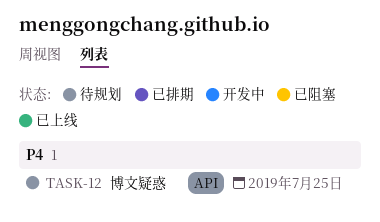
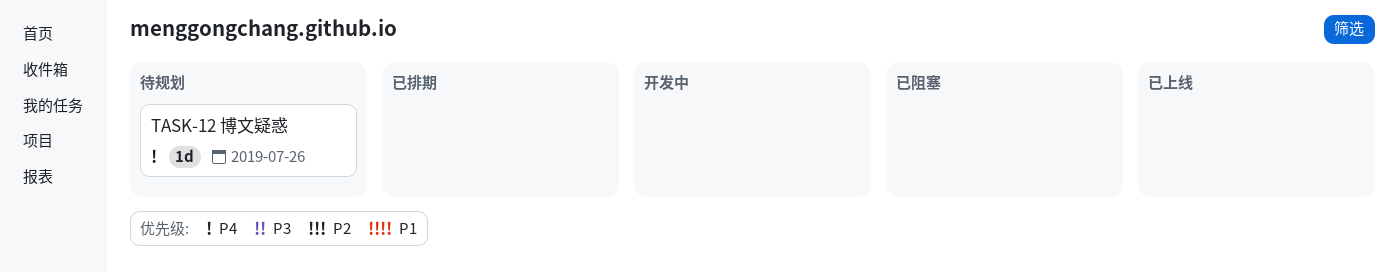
TASK-12, due: Jul 25 -> Jul 26

